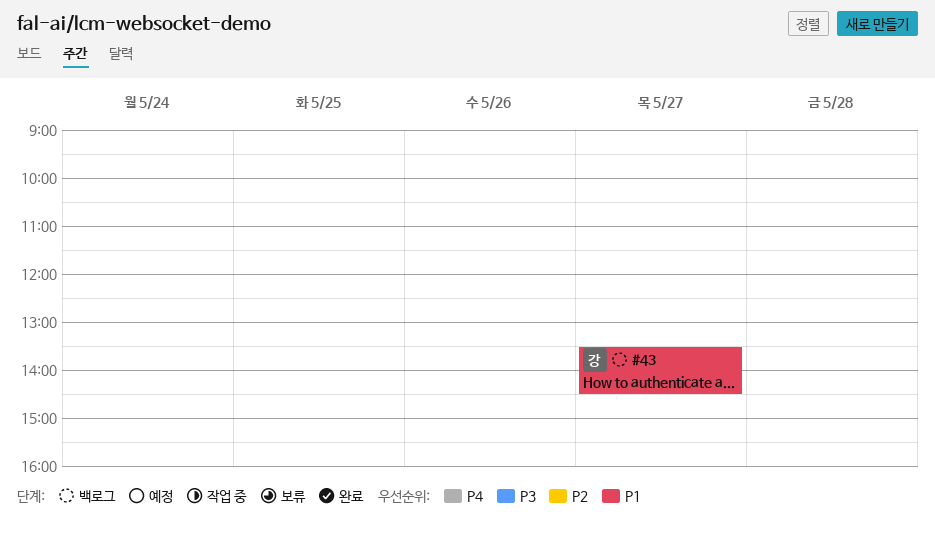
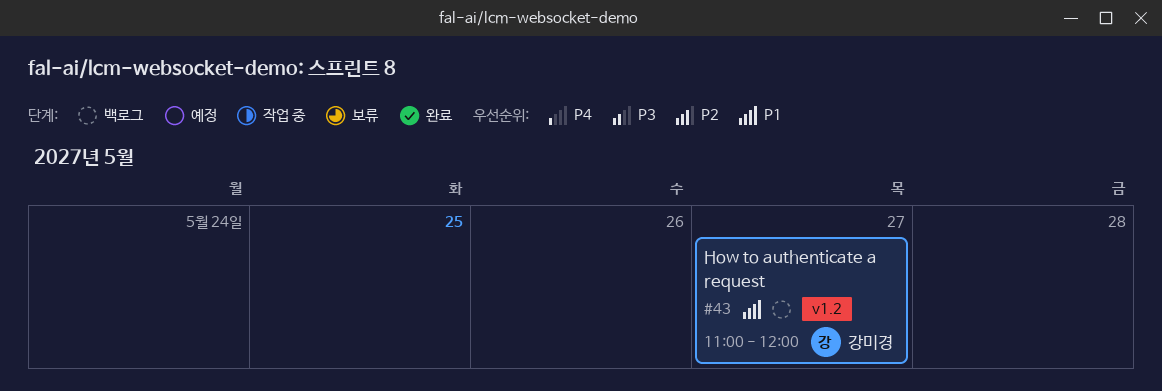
#43, begins: 13:30 -> 11:00
#43, ends: 14:30 -> 12:00

